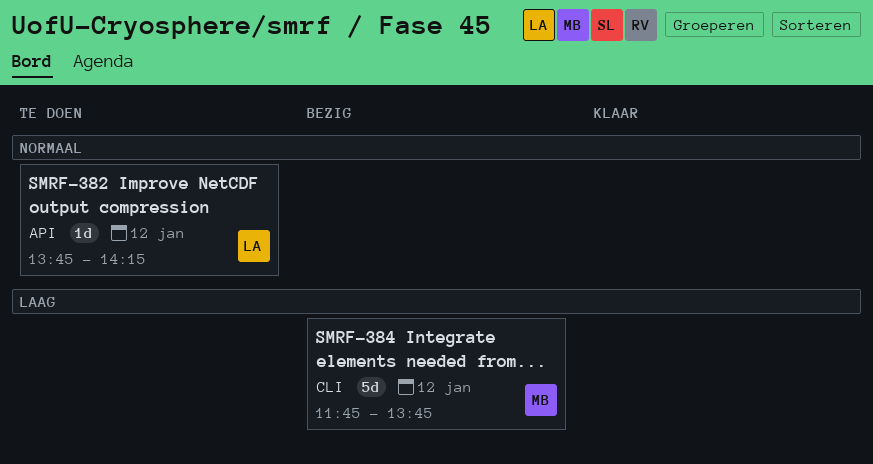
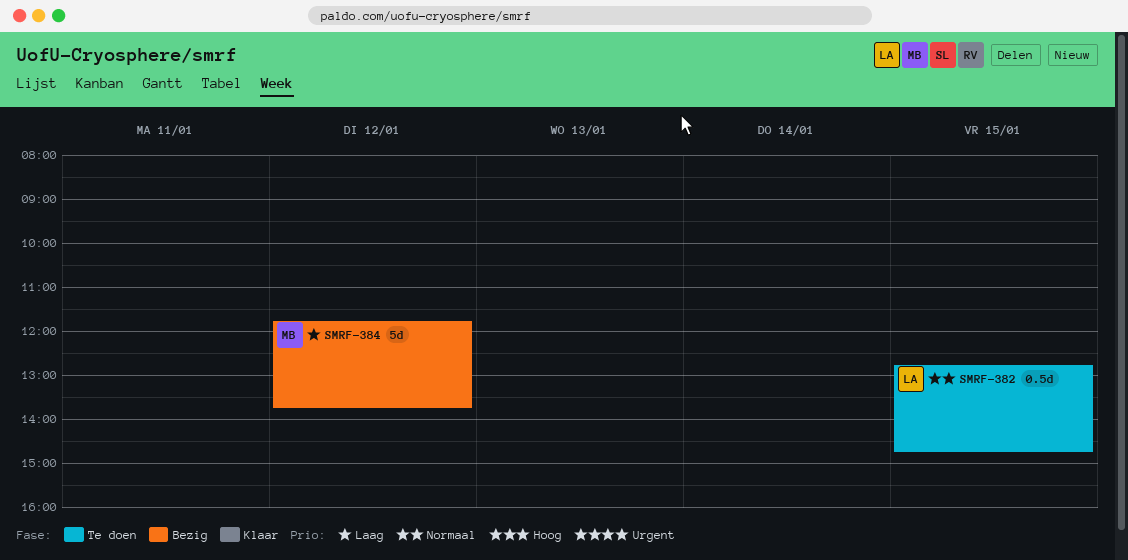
SMRF-382, estimate: 1d -> 0.5d
SMRF-382, day: Jan 12 -> Jan 15
SMRF-382, begins: 13:45 -> 12:45
SMRF-382, ends: 14:15 -> 14:45

